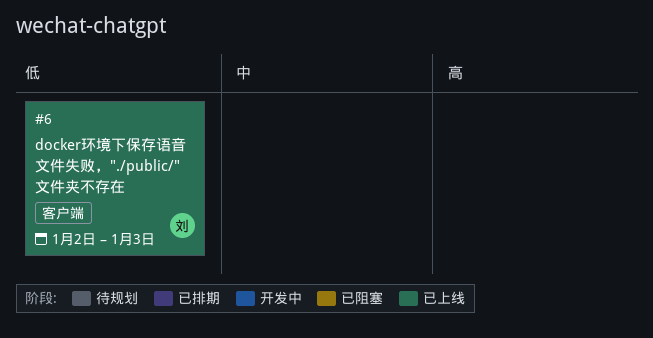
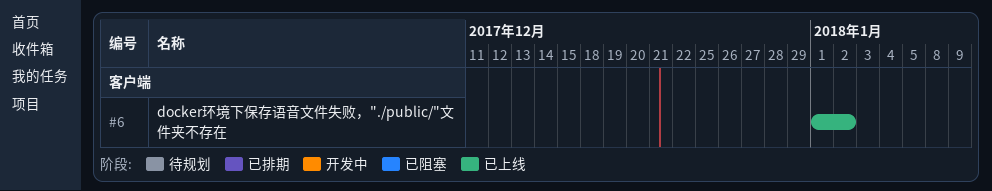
#6, start: Jan 2 -> Jan 1
#6, due: Jan 3 -> Jan 2

